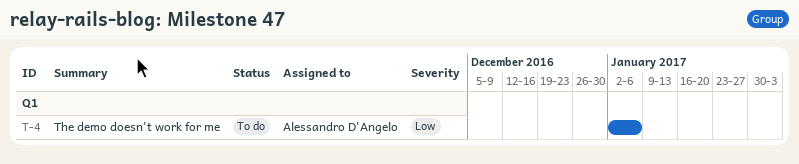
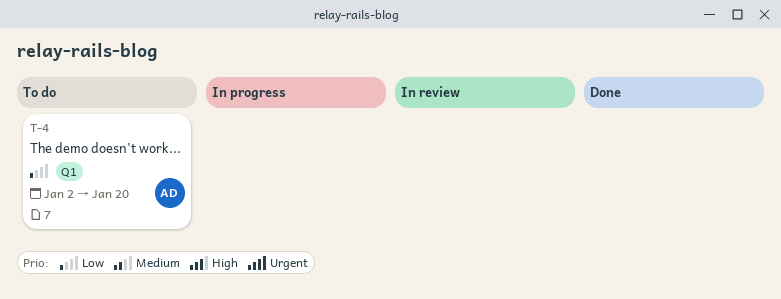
T-4, due: Jan 6 -> Jan 20

